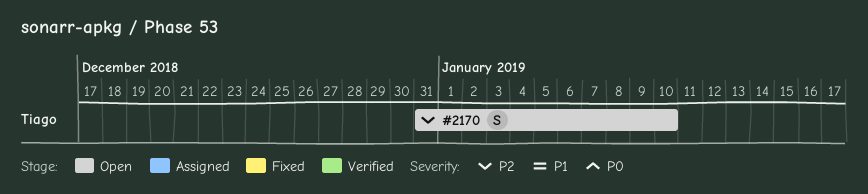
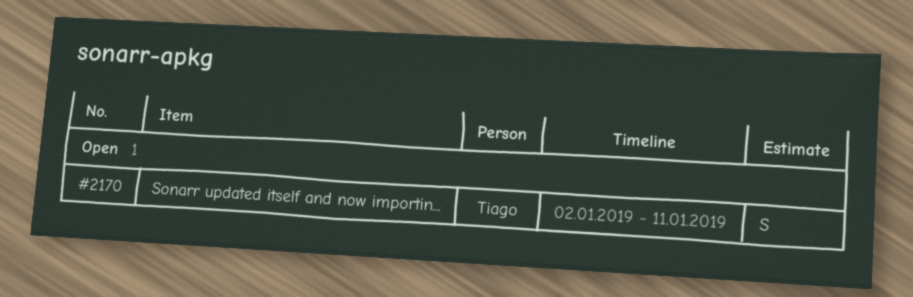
#2170, start: Dec 31 -> Jan 2
#2170, due: Jan 10 -> Jan 11

